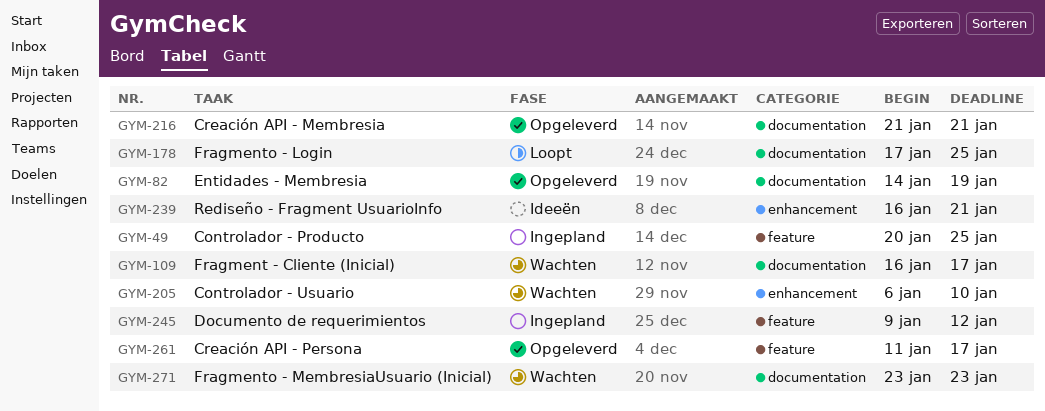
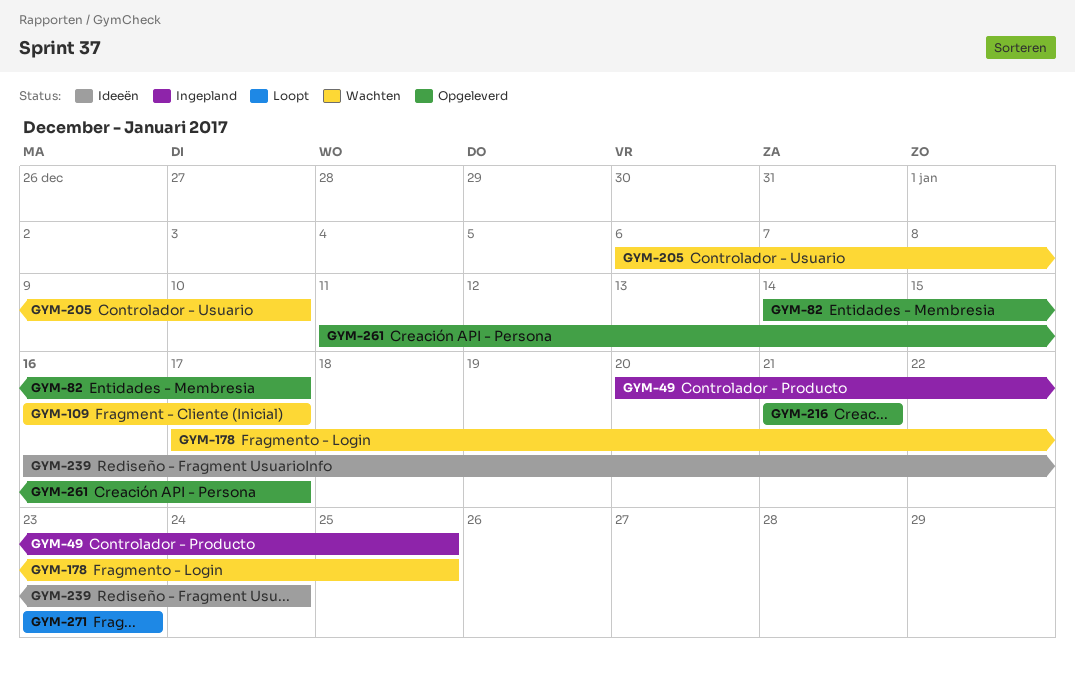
GYM-82, due: Jan 19 -> Jan 17
GYM-178, status: Loopt -> Wachten
GYM-239, due: Jan 21 -> Jan 24
GYM-245: present -> none
GYM-271, status: Wachten -> Loopt

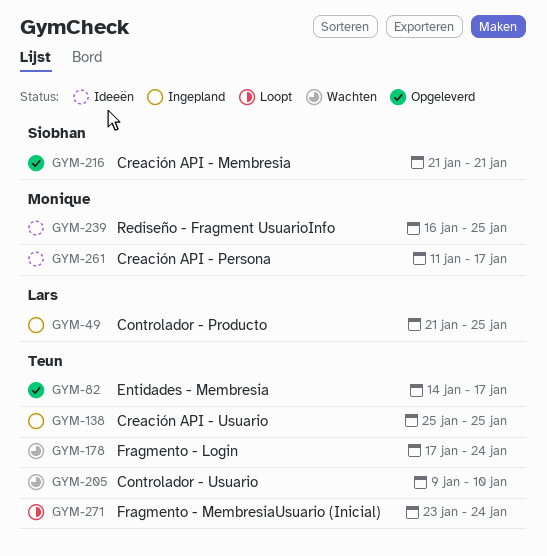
GYM-49, start: Jan 20 -> Jan 21
GYM-109: present -> none
GYM-138: none -> present
GYM-178, due: Jan 25 -> Jan 24
GYM-205, start: Jan 6 -> Jan 9
GYM-239, due: Jan 24 -> Jan 25
GYM-261, status: Opgeleverd -> Ideeën
GYM-271, due: Jan 23 -> Jan 24

